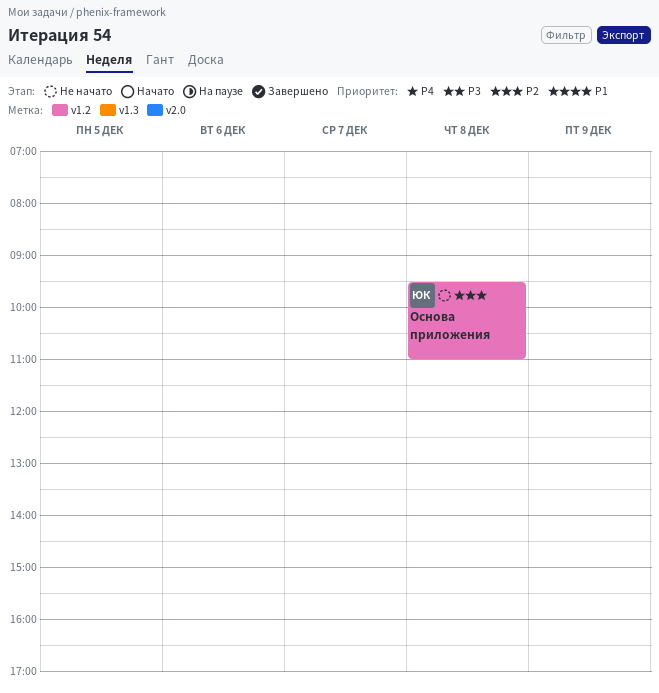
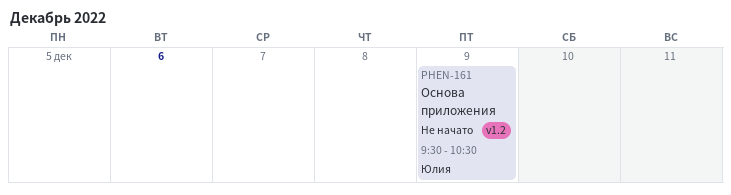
Основа приложения, day: Dec 8 -> Dec 9
Основа приложения, ends: 11:00 -> 10:30

